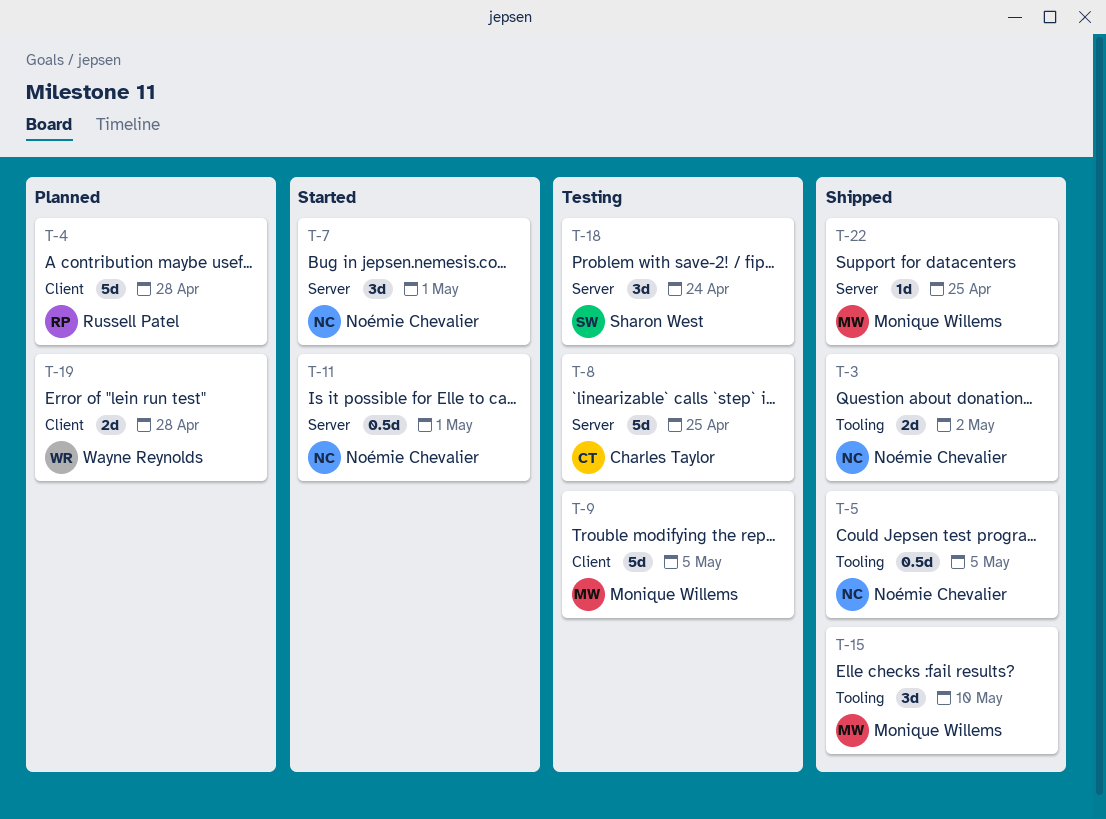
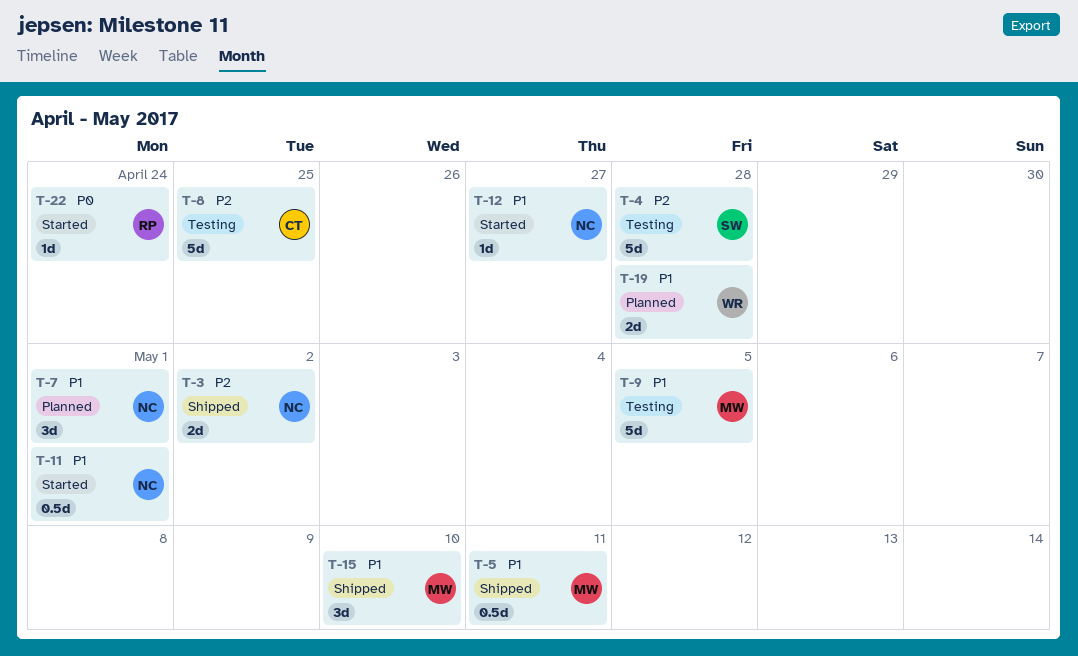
T-4, status: Planned -> Testing
T-4, owner: Russell Patel -> Sharon West
T-5, owner: Noémie Chevalier -> Monique Willems
T-5, due: May 5 -> May 11
T-7, status: Started -> Planned
T-12: none -> present
T-18: present -> none
T-22, status: Shipped -> Started
T-22, owner: Monique Willems -> Russell Patel
T-22, due: Apr 25 -> Apr 24

